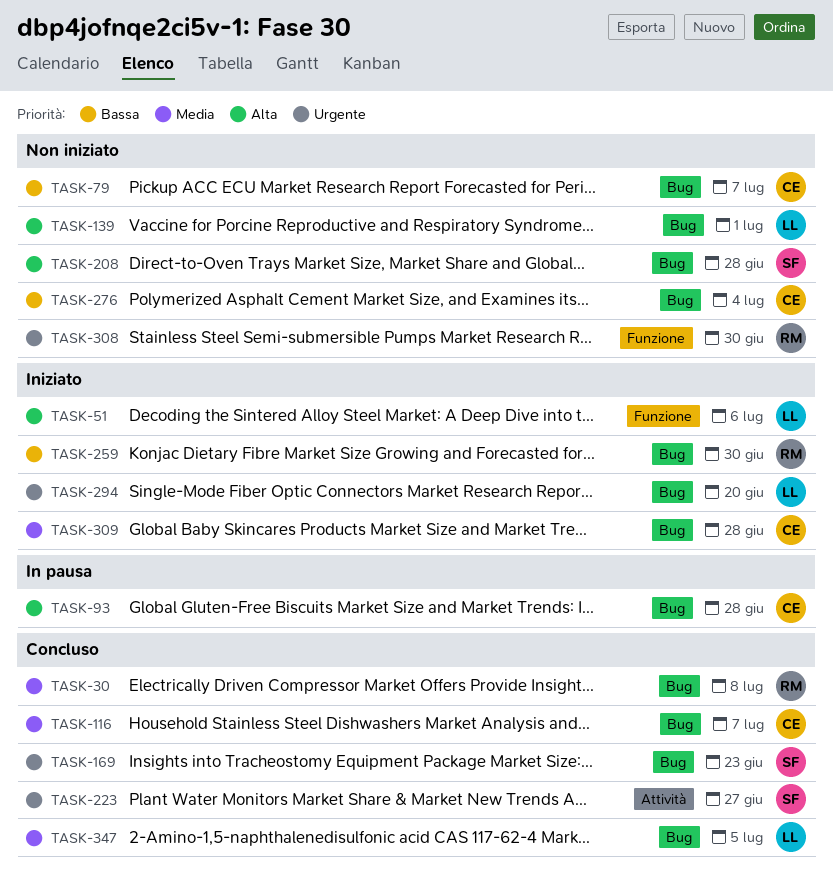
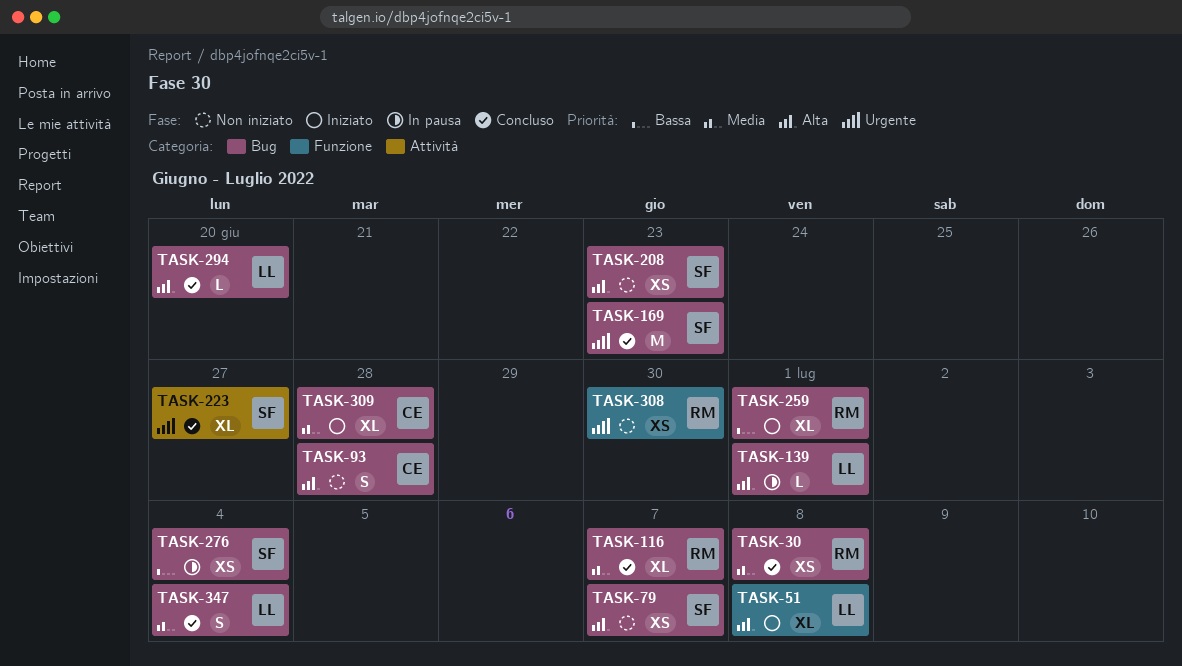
TASK-51, due: Jul 6 -> Jul 8
TASK-79, owner: CE -> SF
TASK-79, priority: Bassa -> Alta
TASK-93, status: In pausa -> Non iniziato
TASK-116, owner: CE -> RM
TASK-139, status: Non iniziato -> In pausa
TASK-208, due: Jun 28 -> Jun 23
TASK-259, due: Jun 30 -> Jul 1
TASK-276, status: Non iniziato -> In pausa
TASK-276, owner: CE -> SF
TASK-294, status: Iniziato -> Concluso
TASK-294, priority: Urgente -> Alta
TASK-347, due: Jul 5 -> Jul 4

